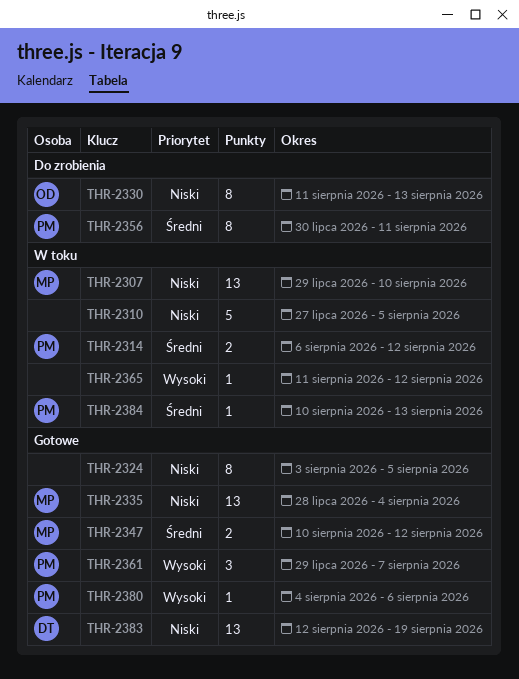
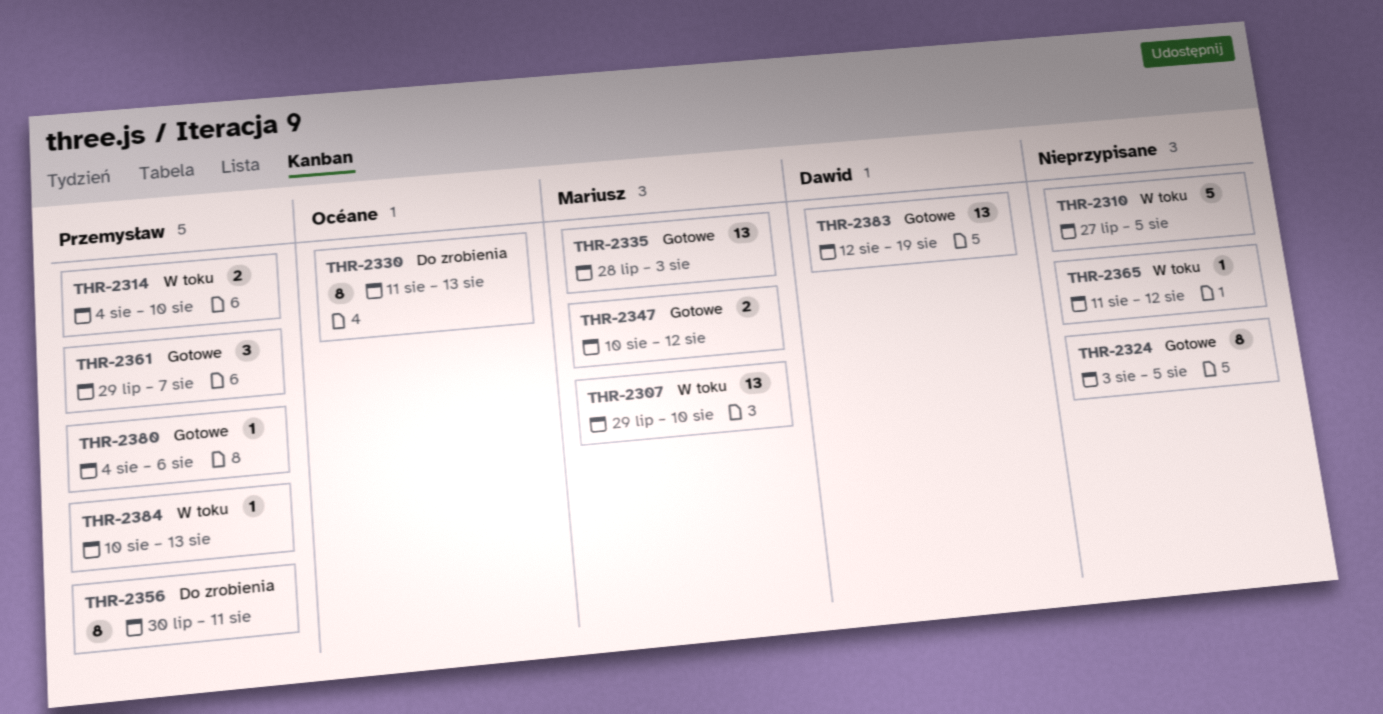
THR-2314, start: Aug 6 -> Aug 4
THR-2314, due: Aug 12 -> Aug 10
THR-2335, due: Aug 4 -> Aug 3

